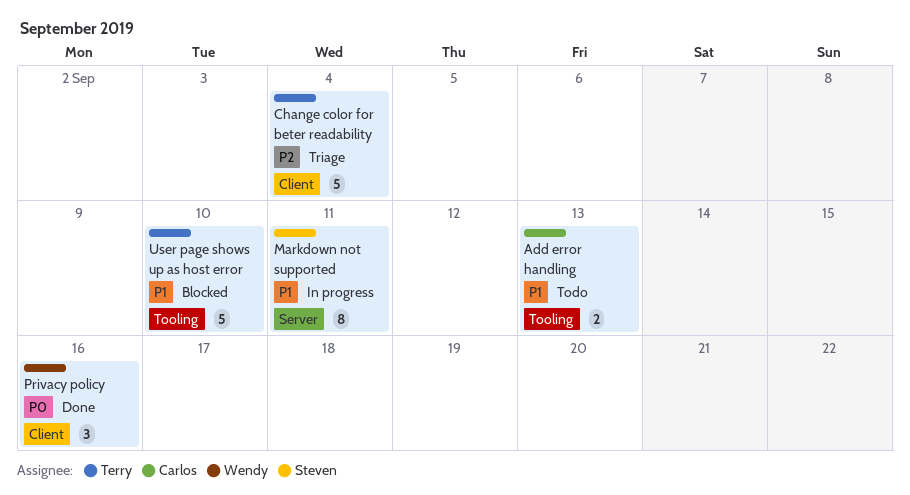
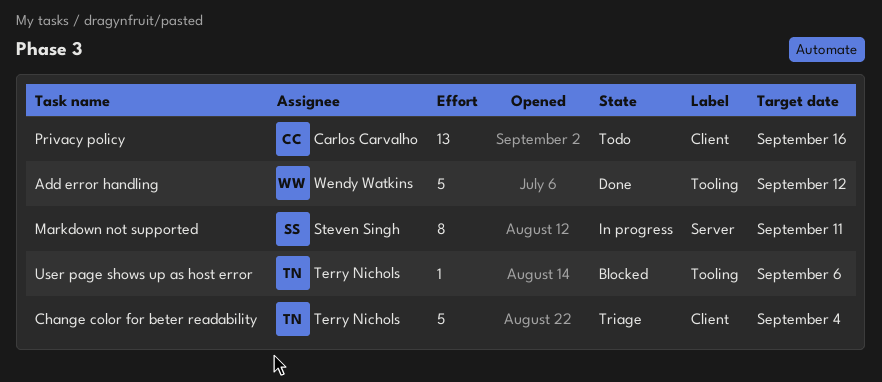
Add error handling, status: Todo -> Done
Add error handling, owner: Carlos Carvalho -> Wendy Watkins
Add error handling, estimate: 2 -> 5
Add error handling, due: Sep 13 -> Sep 12
Privacy policy, status: Done -> Todo
Privacy policy, owner: Wendy Watkins -> Carlos Carvalho
Privacy policy, estimate: 3 -> 13
User page shows up as host error, estimate: 5 -> 1
User page shows up as host error, due: Sep 10 -> Sep 6

